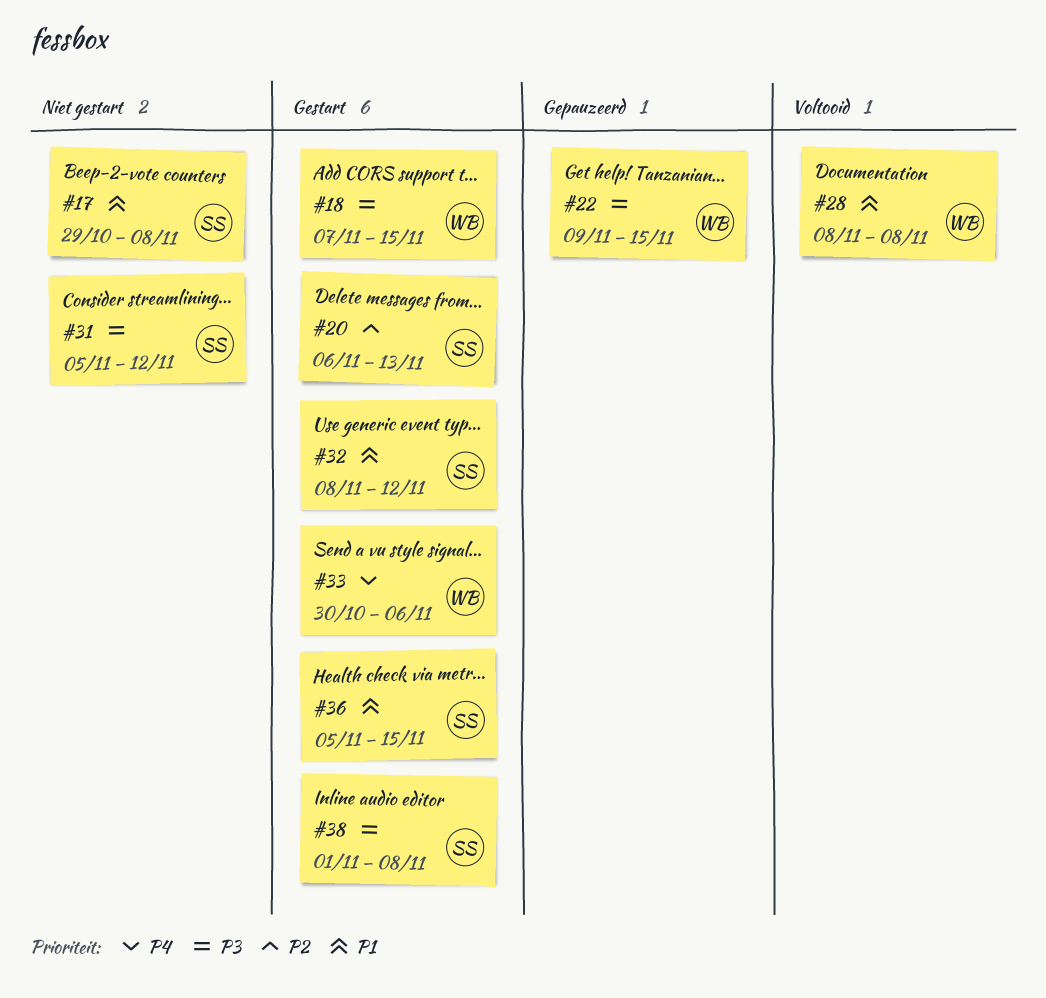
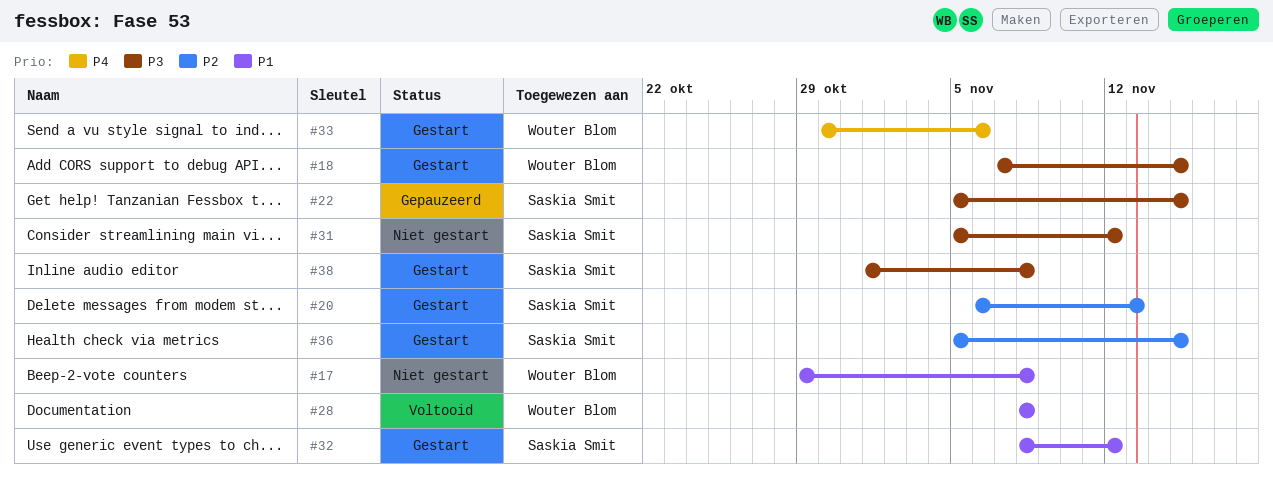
#17, owner: Saskia Smit -> Wouter Blom
#22, owner: Wouter Blom -> Saskia Smit
#22, start: Nov 9 -> Nov 5
#36, priority: P1 -> P2

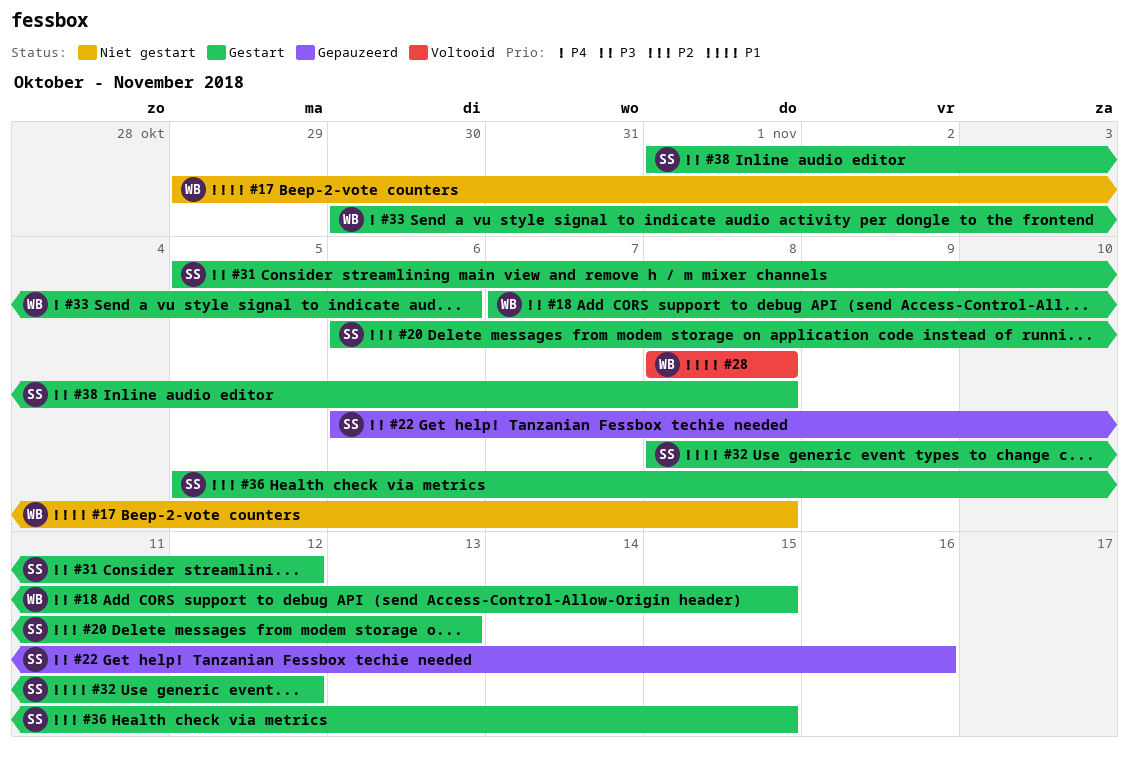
#22, start: Nov 5 -> Nov 6
#22, due: Nov 15 -> Nov 16
#31, status: Niet gestart -> Gestart

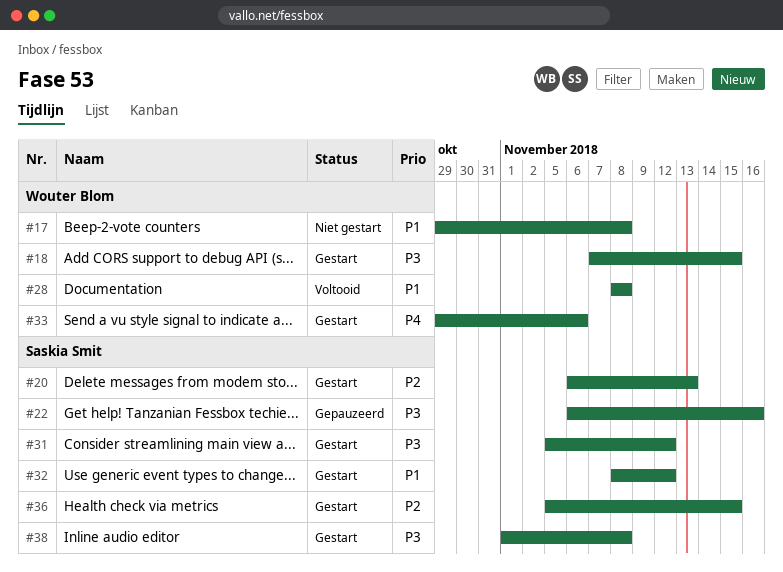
#33, start: Oct 30 -> Oct 29

